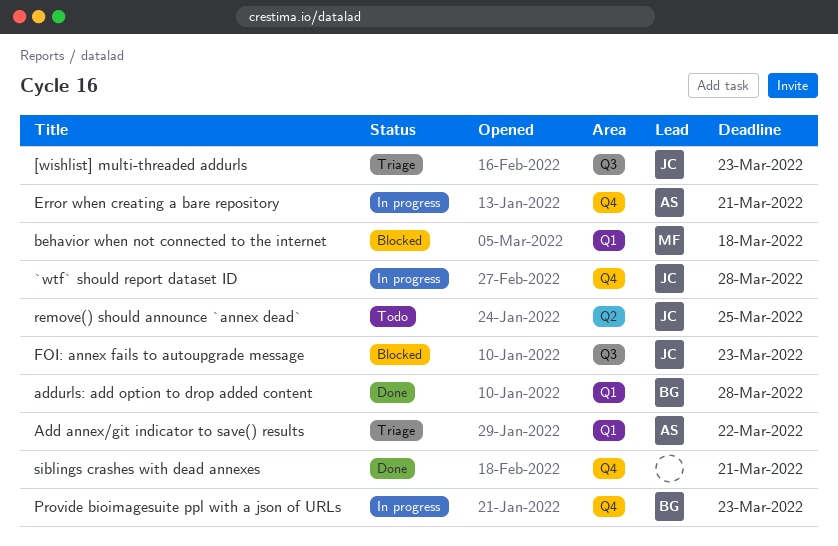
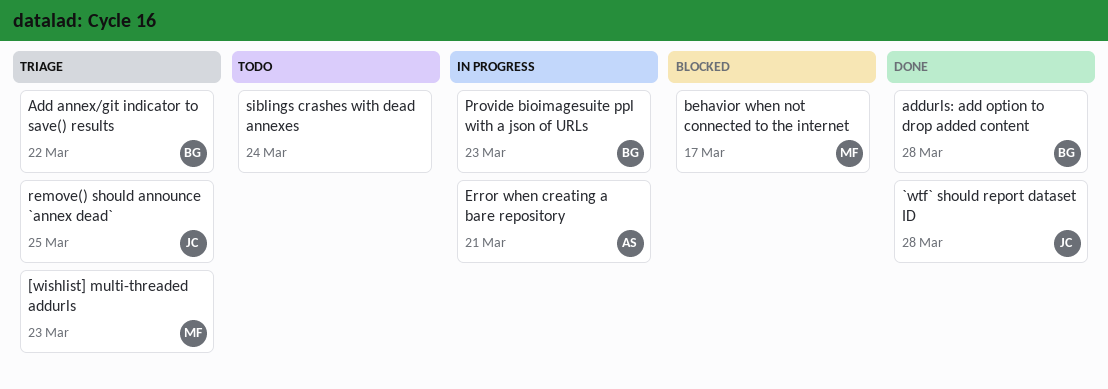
[wishlist] multi-threaded addurls, owner: JC -> MF
`wtf` should report dataset ID, status: In progress -> Done
Add annex/git indicator to save() results, owner: AS -> BG
behavior when not connected to the internet, due: Mar 18 -> Mar 17
FOI: annex fails to autoupgrade message: present -> none
remove() should announce `annex dead`, status: Todo -> Triage
siblings crashes with dead annexes, status: Done -> Todo
siblings crashes with dead annexes, due: Mar 21 -> Mar 24

